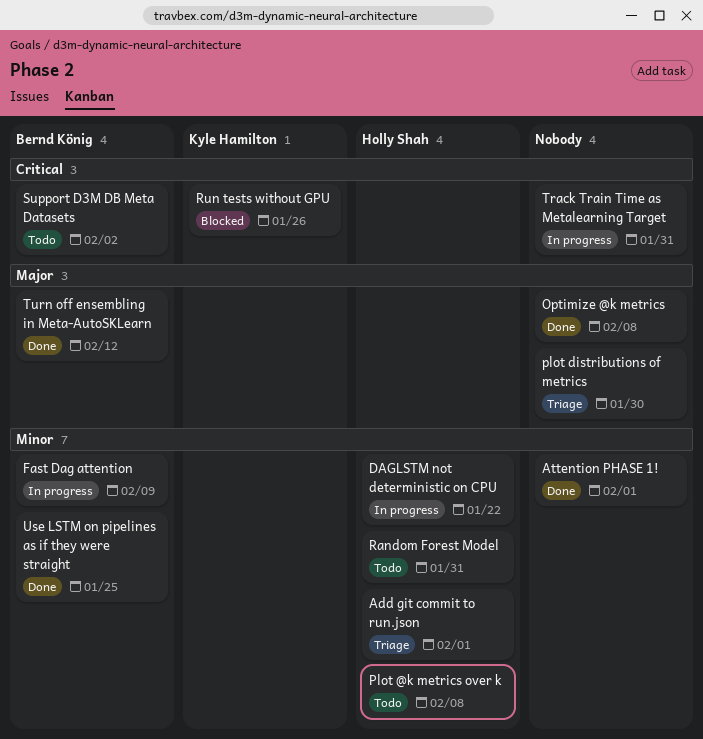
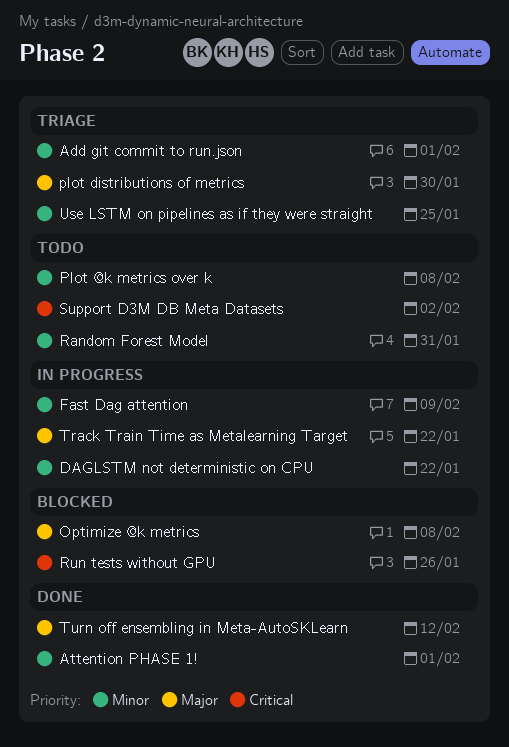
Optimize @k metrics, status: Done -> Blocked
Track Train Time as Metalearning Target, priority: Critical -> Major
Track Train Time as Metalearning Target, due: Jan 31 -> Jan 22
Use LSTM on pipelines as if they were straight, status: Done -> Triage

